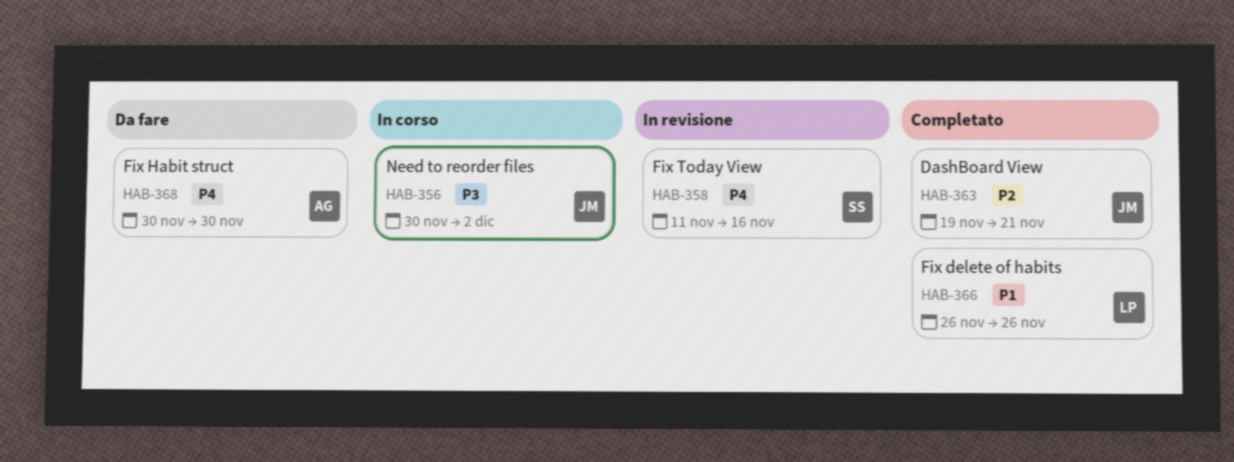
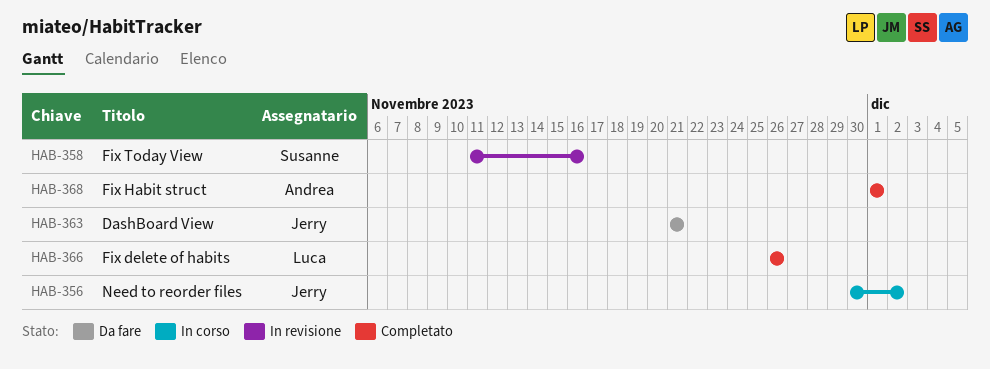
HAB-363, status: Completato -> Da fare
HAB-363, start: Nov 19 -> Nov 21
HAB-368, status: Da fare -> Completato
HAB-368, start: Nov 30 -> Dec 1
HAB-368, due: Nov 30 -> Dec 1

